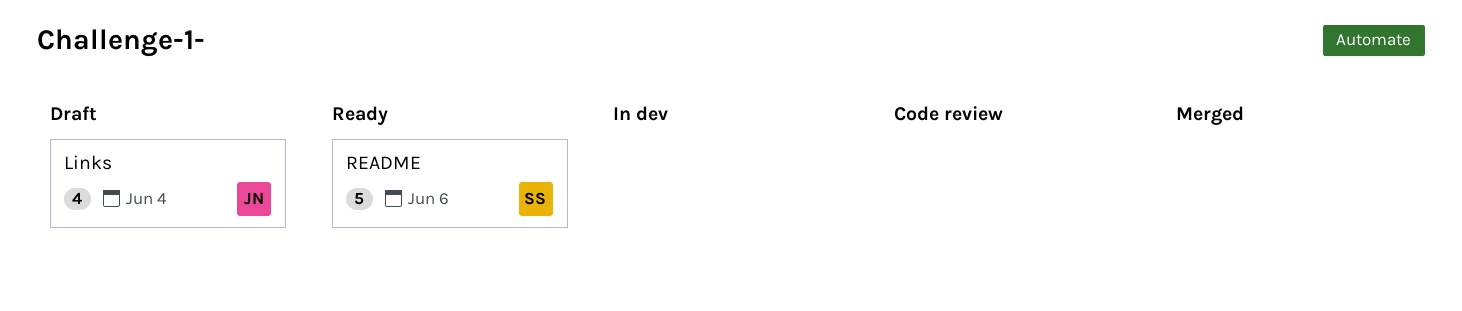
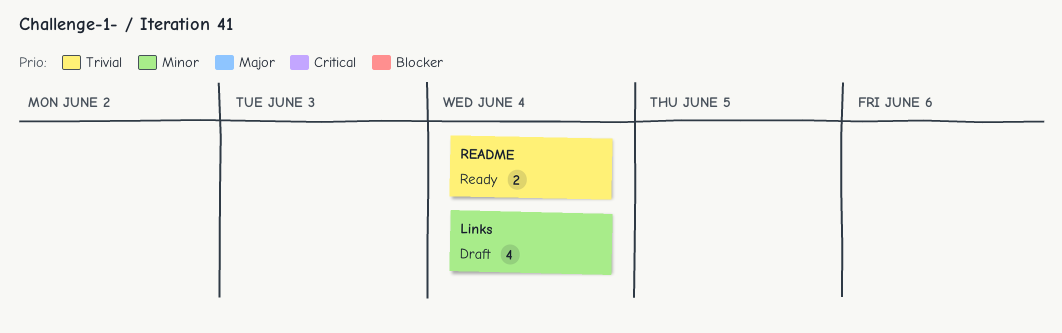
README, estimate: 5 -> 2
README, due: Jun 6 -> Jun 4

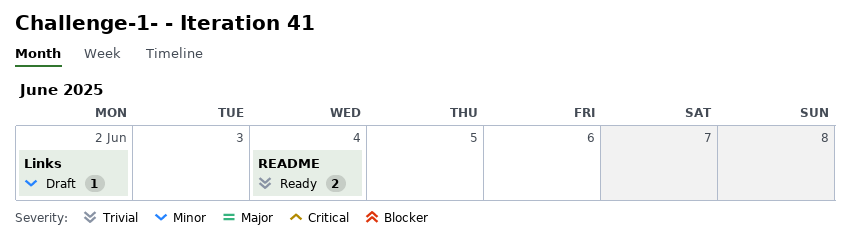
Links, estimate: 4 -> 1
Links, due: Jun 4 -> Jun 2

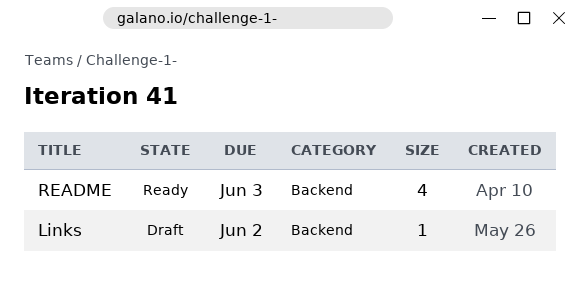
README, estimate: 2 -> 4
README, due: Jun 4 -> Jun 3

